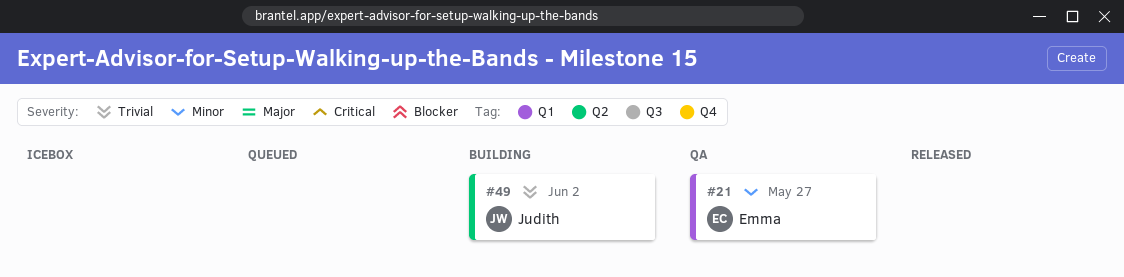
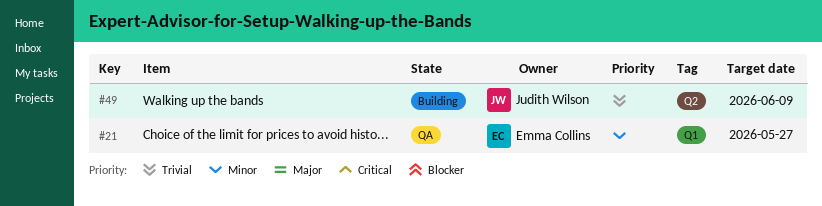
#49, due: Jun 2 -> Jun 9

